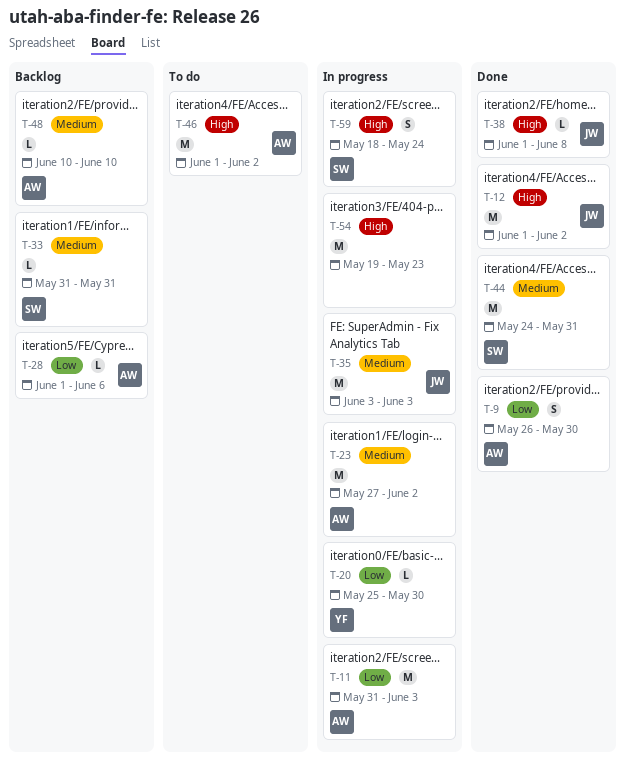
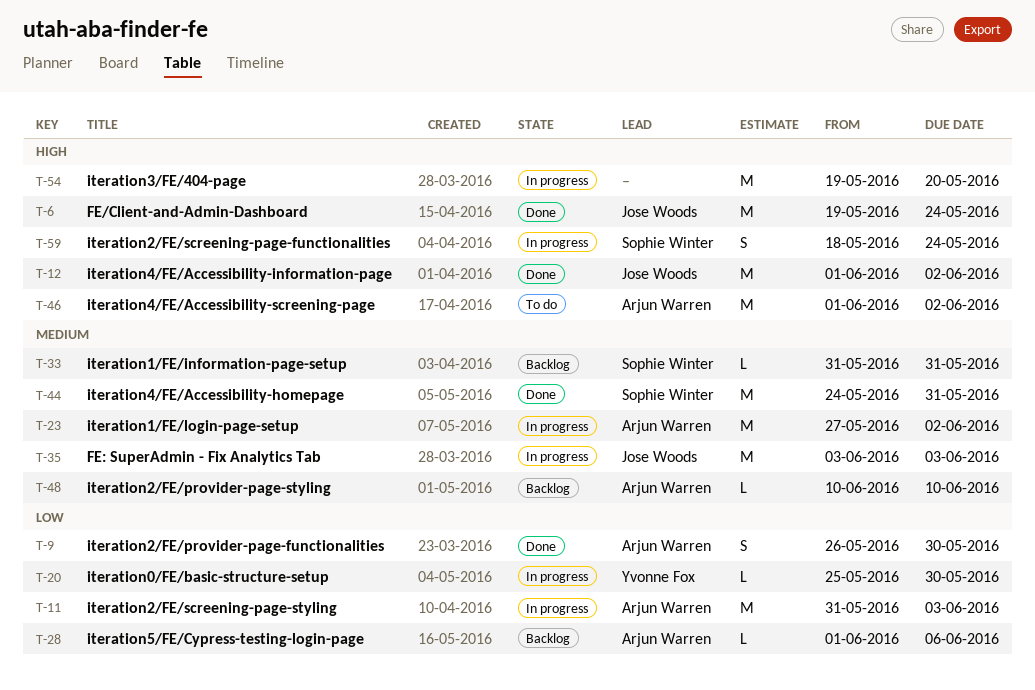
T-6: none -> present
T-38: present -> none
T-54, due: May 23 -> May 20

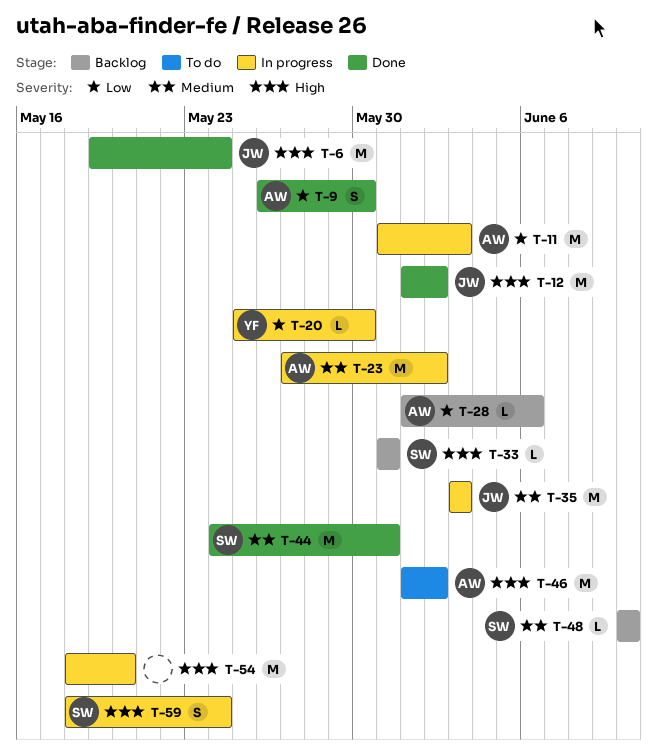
T-33, priority: Medium -> High
T-48, owner: Arjun Warren -> Sophie Winter
T-54, start: May 19 -> May 18

